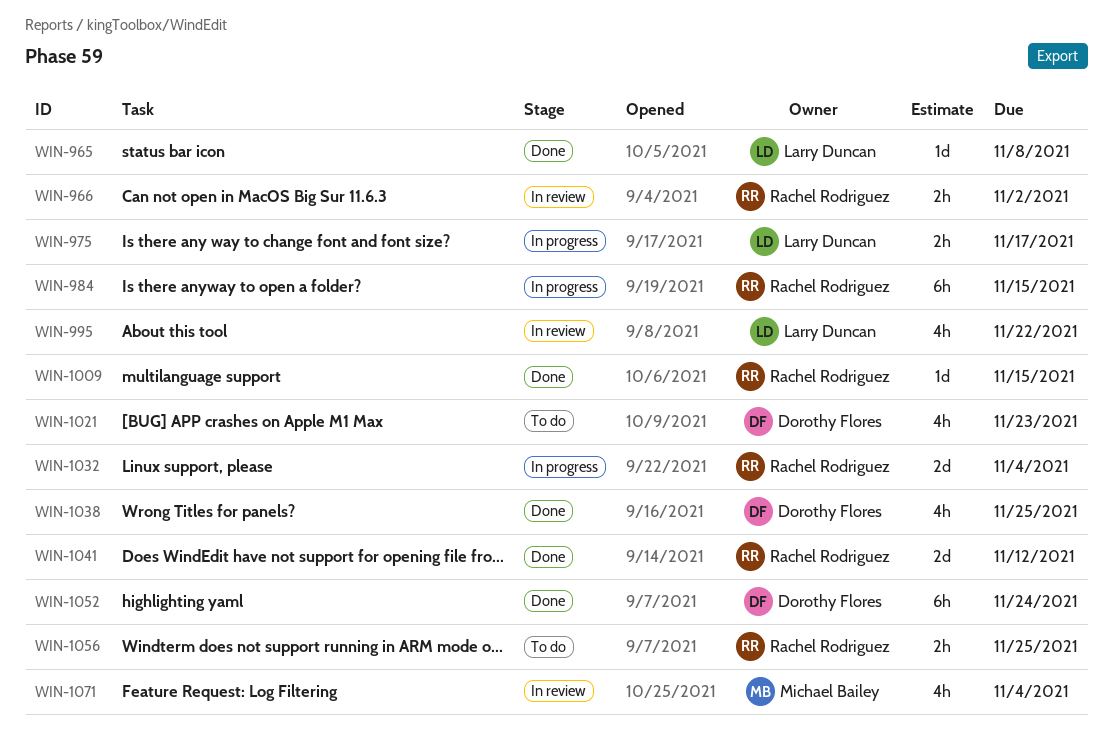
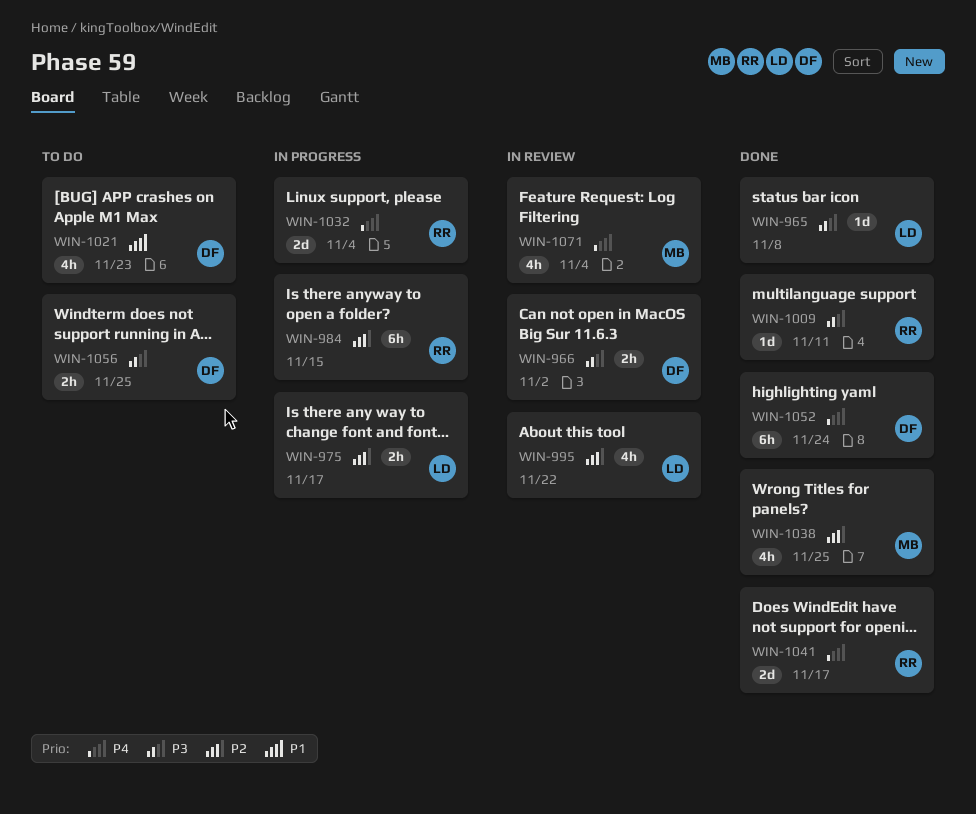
WIN-966, owner: Rachel Rodriguez -> Dorothy Flores
WIN-1009, due: Nov 15 -> Nov 11
WIN-1038, owner: Dorothy Flores -> Michael Bailey
WIN-1041, due: Nov 12 -> Nov 17
WIN-1056, owner: Rachel Rodriguez -> Dorothy Flores

